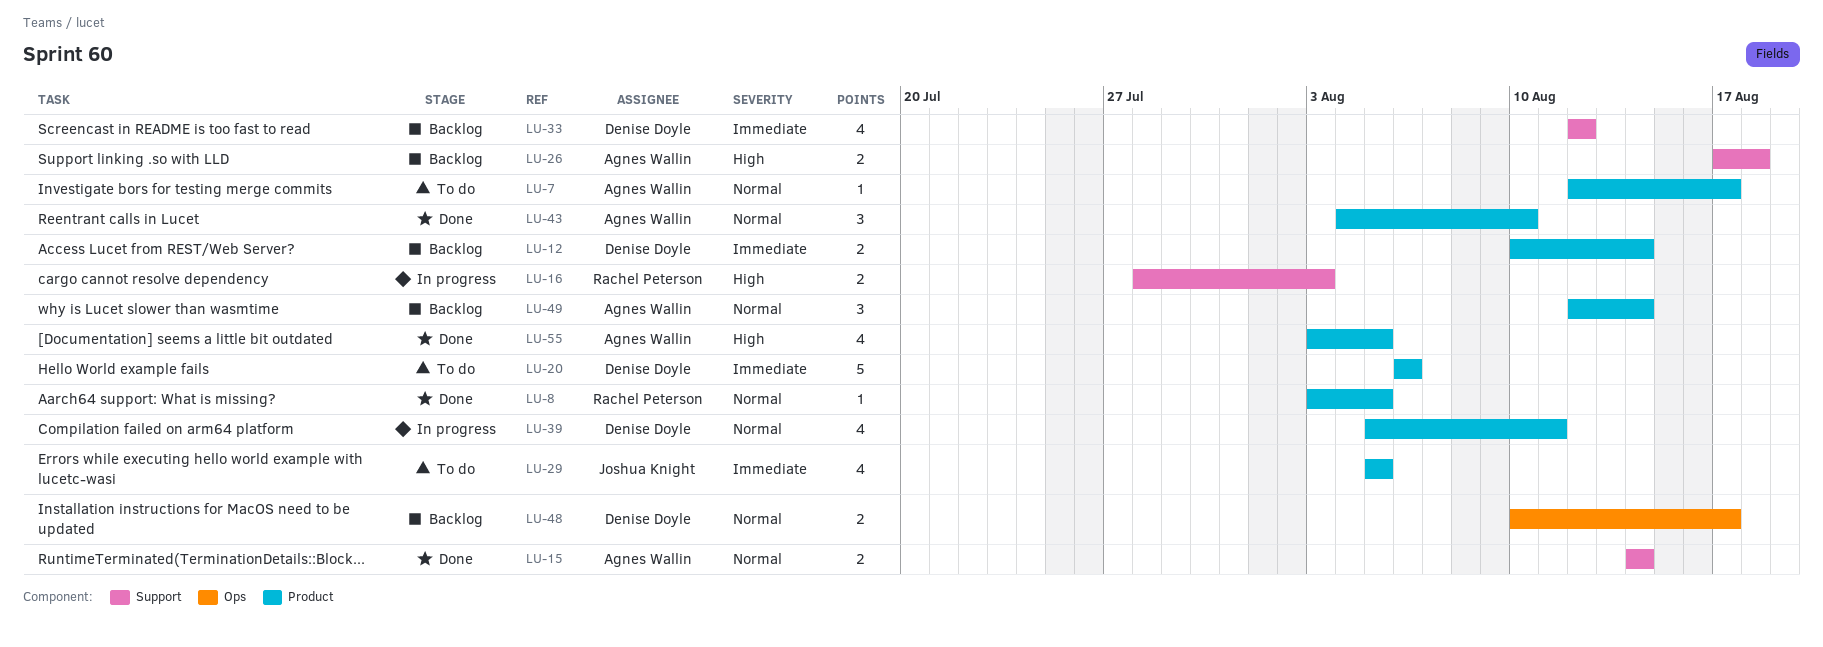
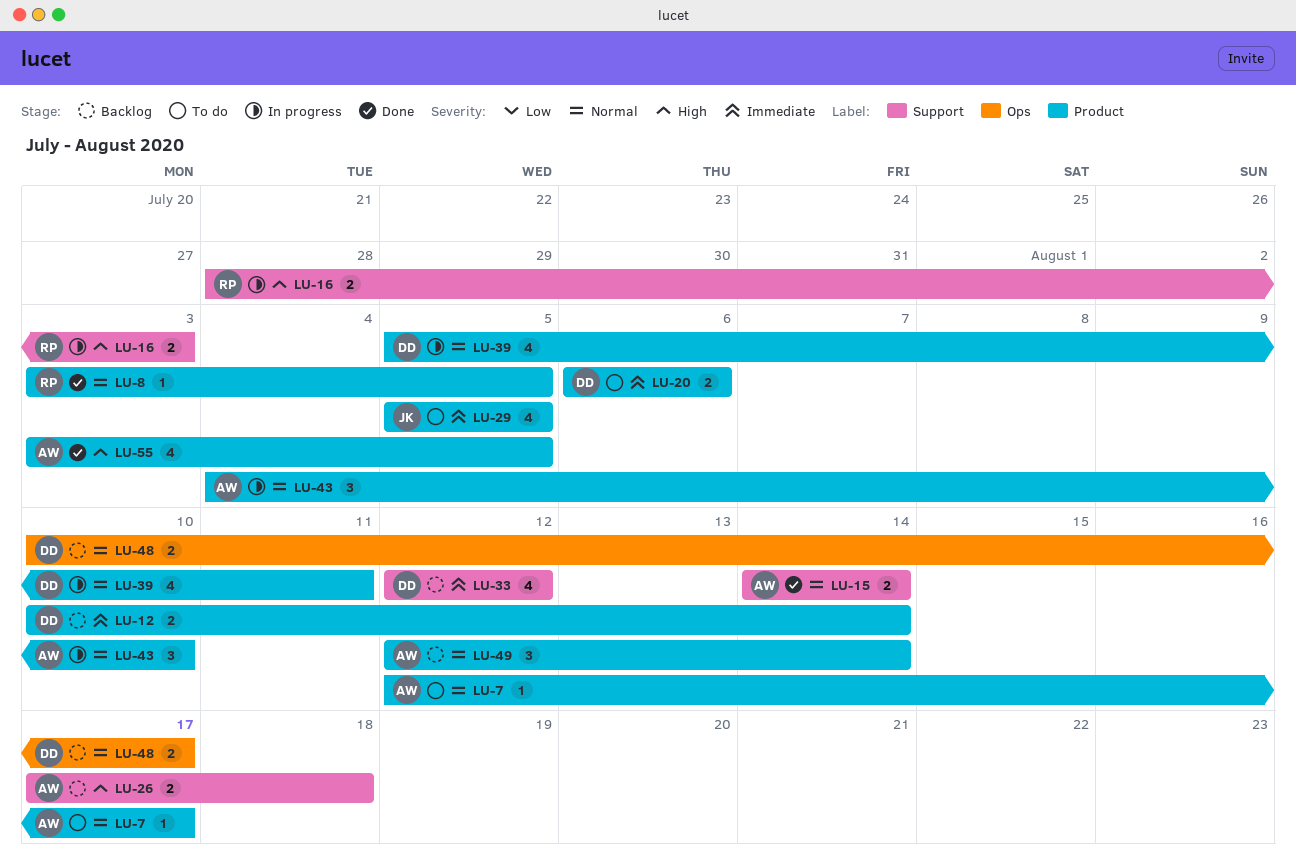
LU-20, estimate: 5 -> 2
LU-43, status: Done -> In progress

